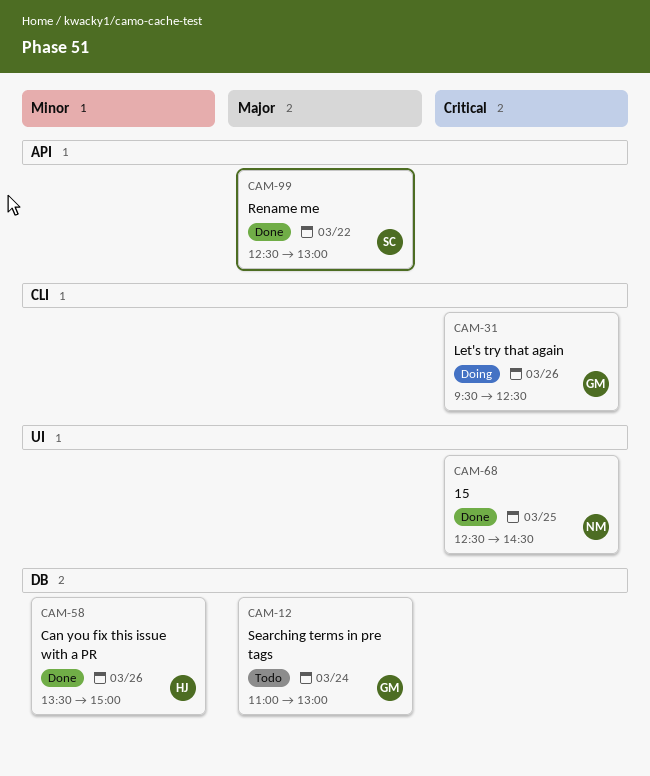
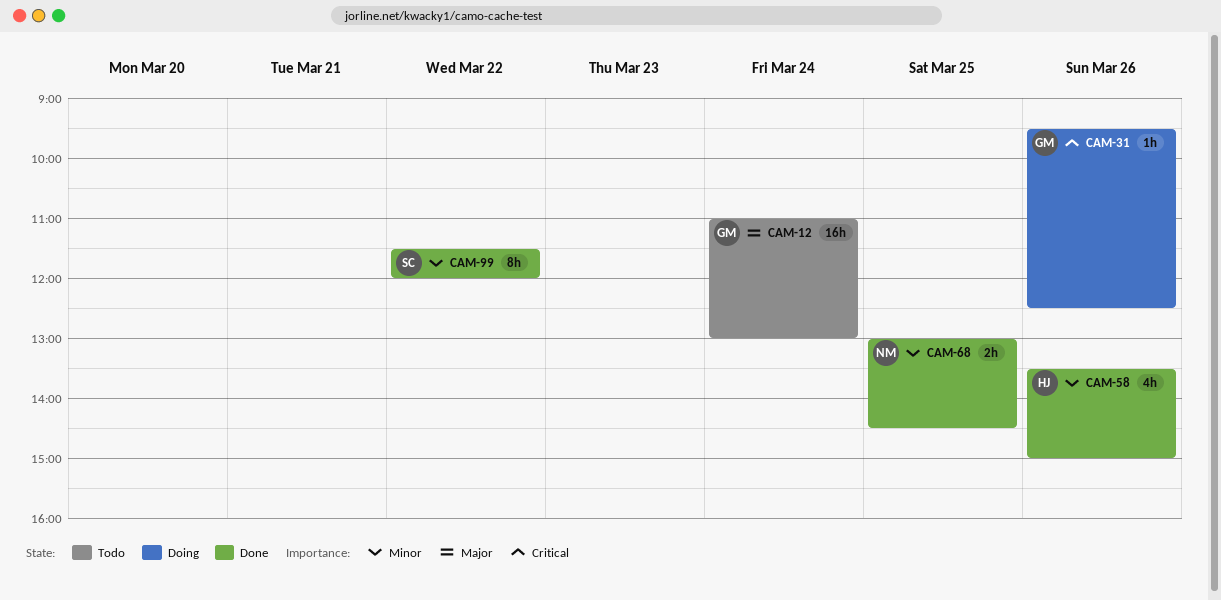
CAM-68, priority: Critical -> Minor
CAM-68, begins: 12:30 -> 13:00
CAM-99, priority: Major -> Minor
CAM-99, begins: 12:30 -> 11:30
CAM-99, ends: 13:00 -> 12:00

